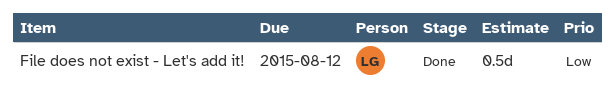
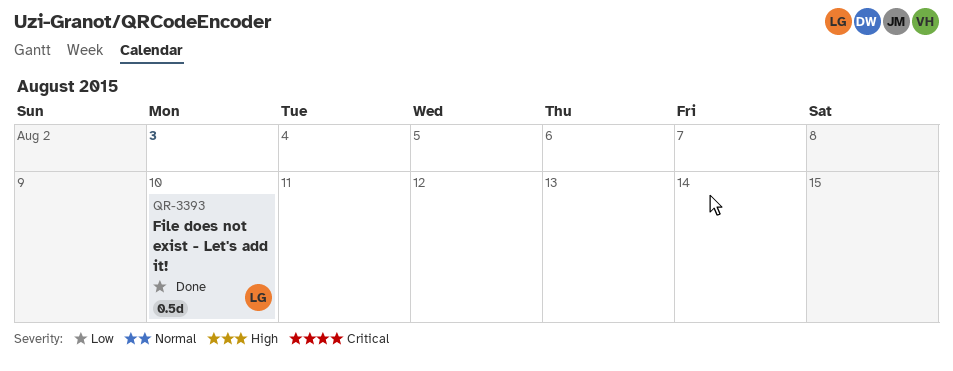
File does not exist - Let's add it!, due: Aug 12 -> Aug 10

